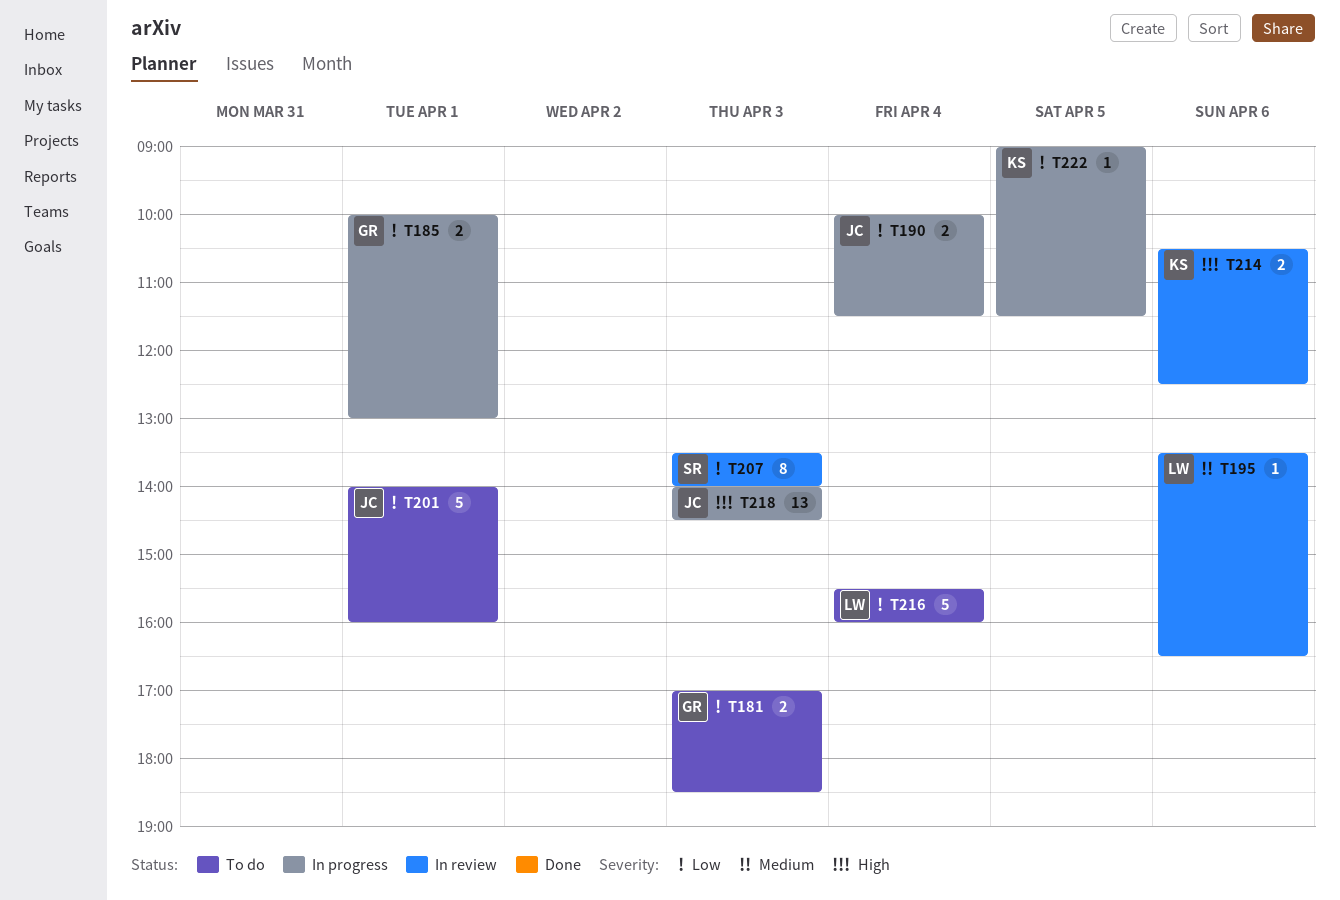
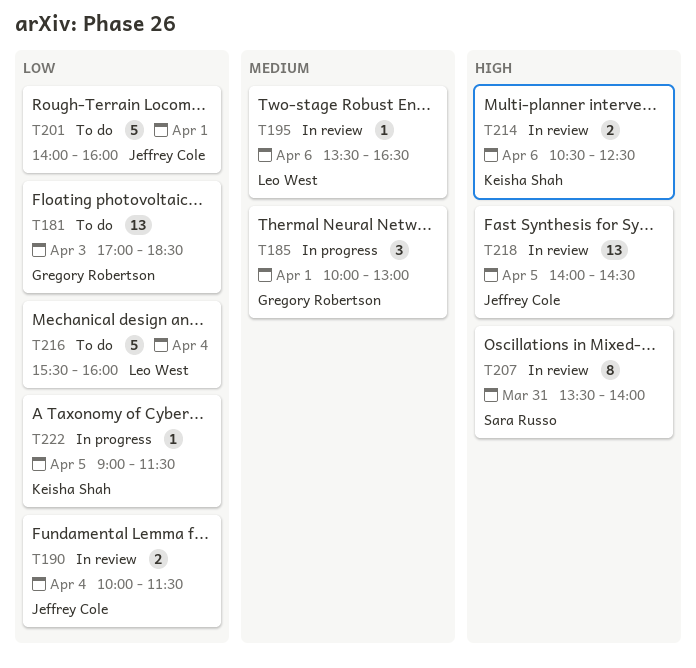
T181, estimate: 2 -> 13
T185, priority: Low -> Medium
T185, estimate: 2 -> 3
T190, status: In progress -> In review
T207, priority: Low -> High
T207, day: Apr 3 -> Mar 31
T218, status: In progress -> In review
T218, day: Apr 3 -> Apr 5

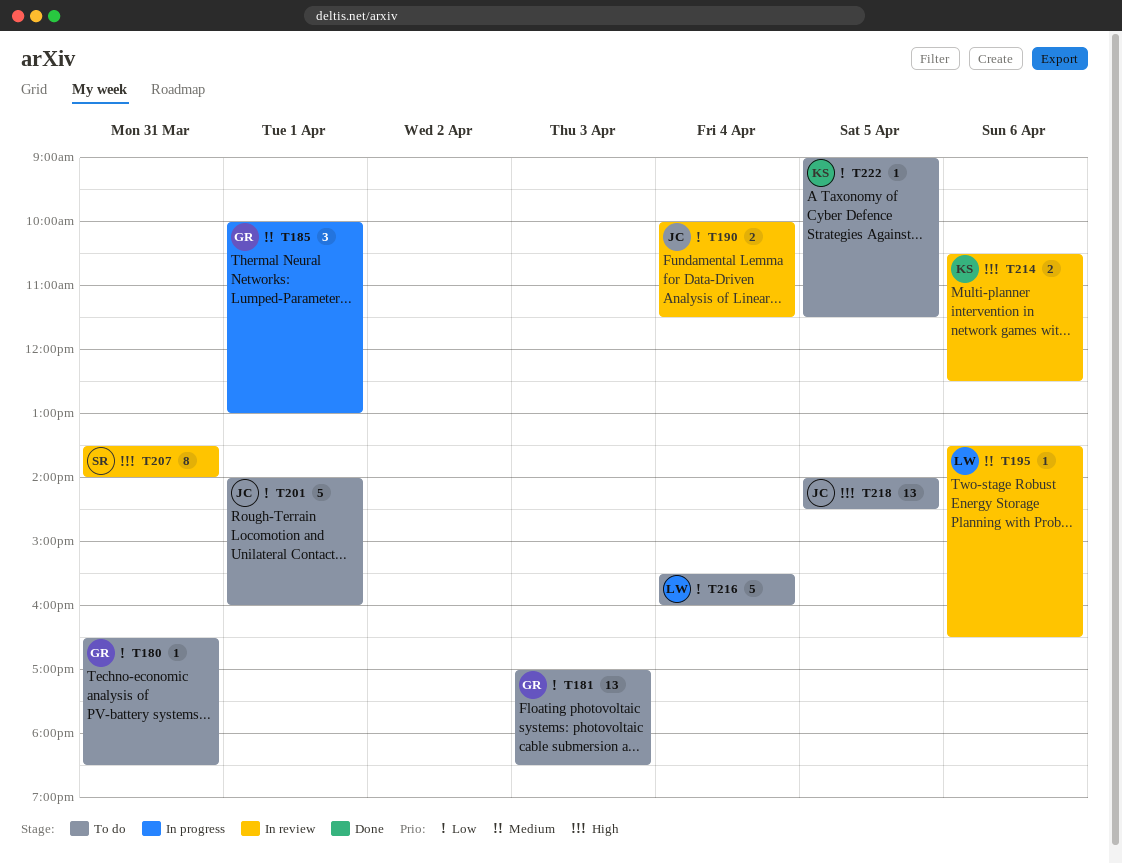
T180: none -> present
T218, status: In review -> To do
T222, status: In progress -> To do

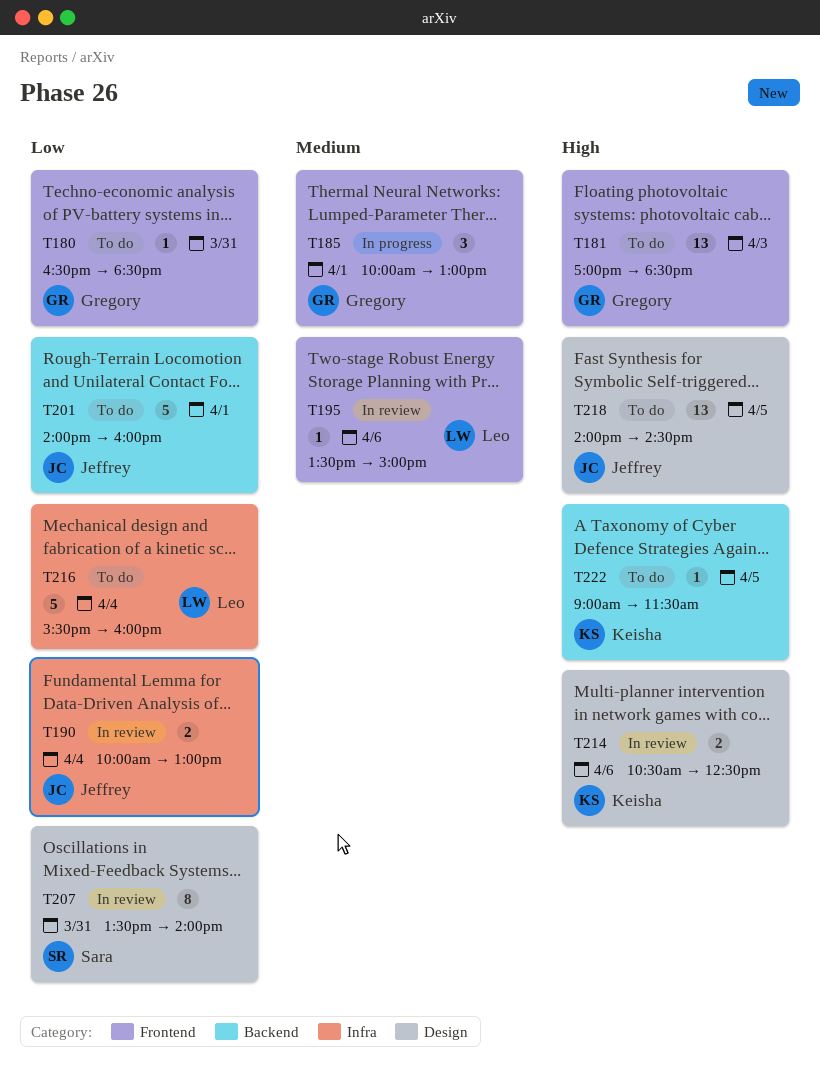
T181, priority: Low -> High
T190, ends: 11:30 -> 13:00
T195, ends: 16:30 -> 15:00
T207, priority: High -> Low
T222, priority: Low -> High

